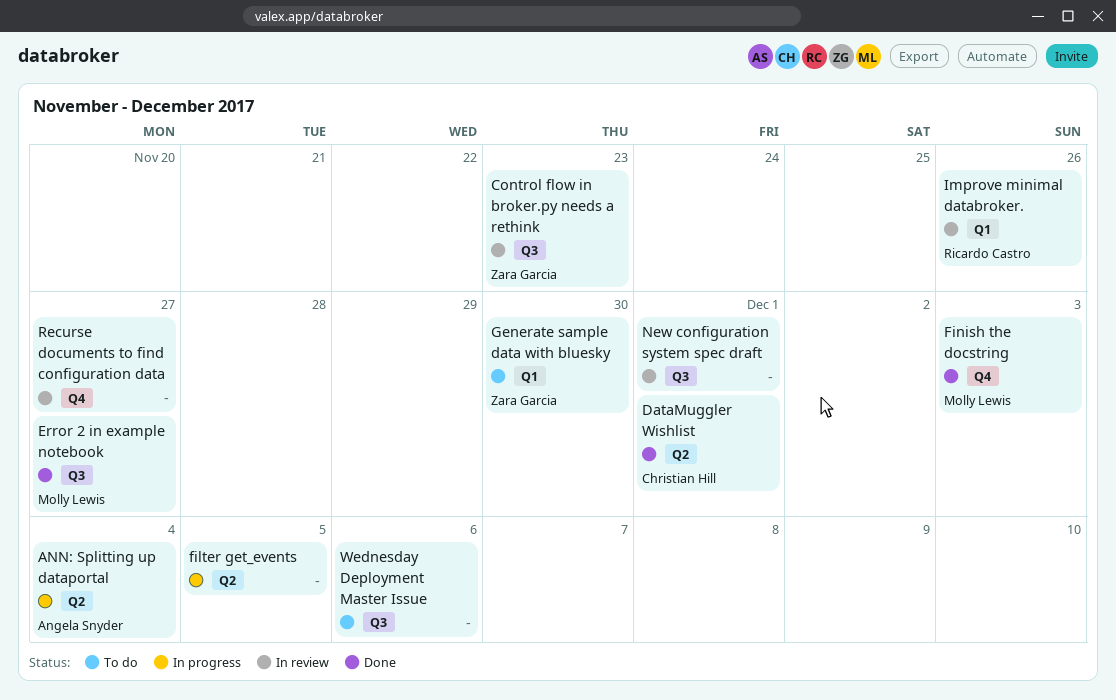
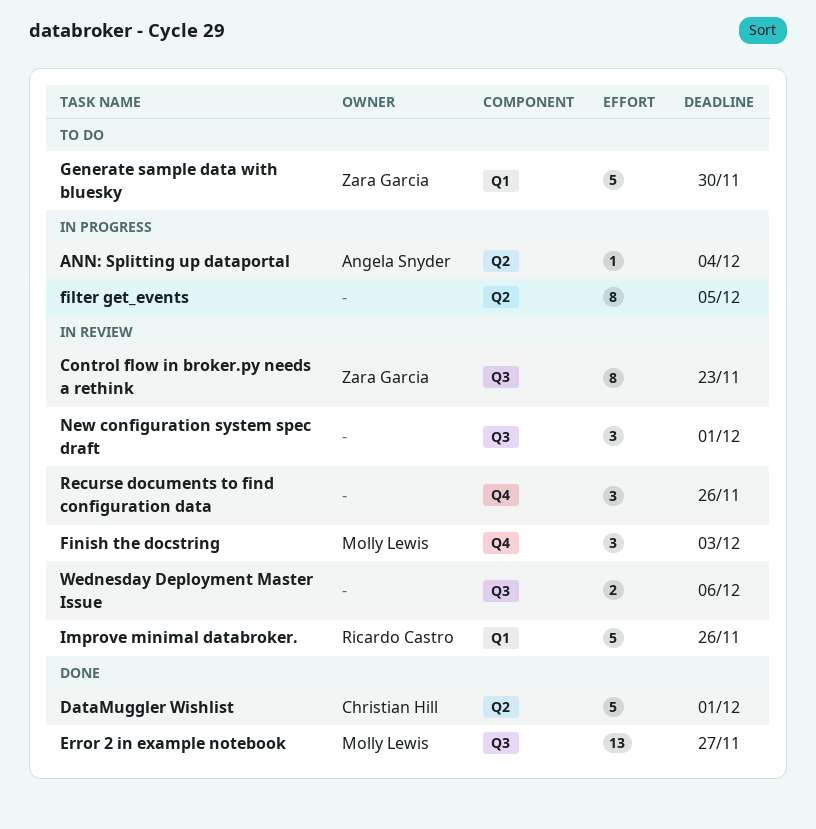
Finish the docstring, status: Done -> In review
Recurse documents to find configuration data, due: Nov 27 -> Nov 26
Wednesday Deployment Master Issue, status: To do -> In review

